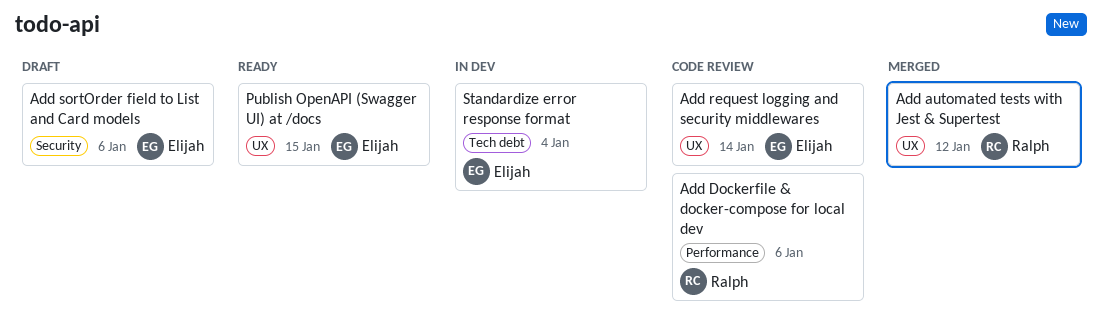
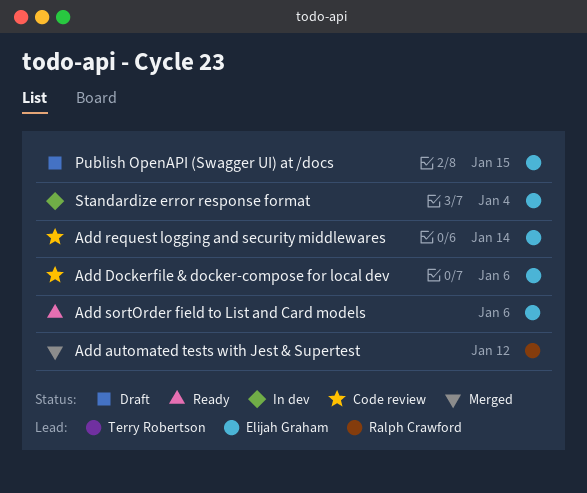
Add Dockerfile & docker-compose for local dev, owner: Ralph Crawford -> Elijah Graham
Add sortOrder field to List and Card models, status: Draft -> Ready
Publish OpenAPI (Swagger UI) at /docs, status: Ready -> Draft

